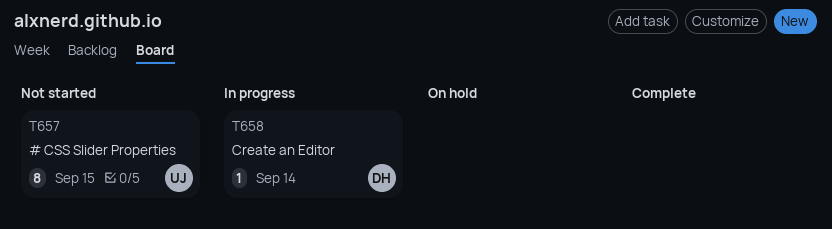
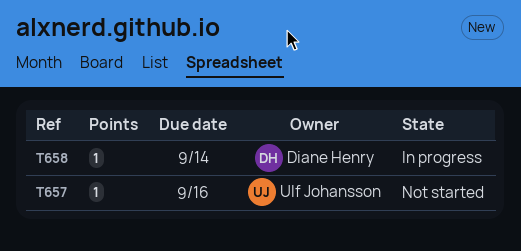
T657, estimate: 8 -> 1
T657, due: Sep 15 -> Sep 16

